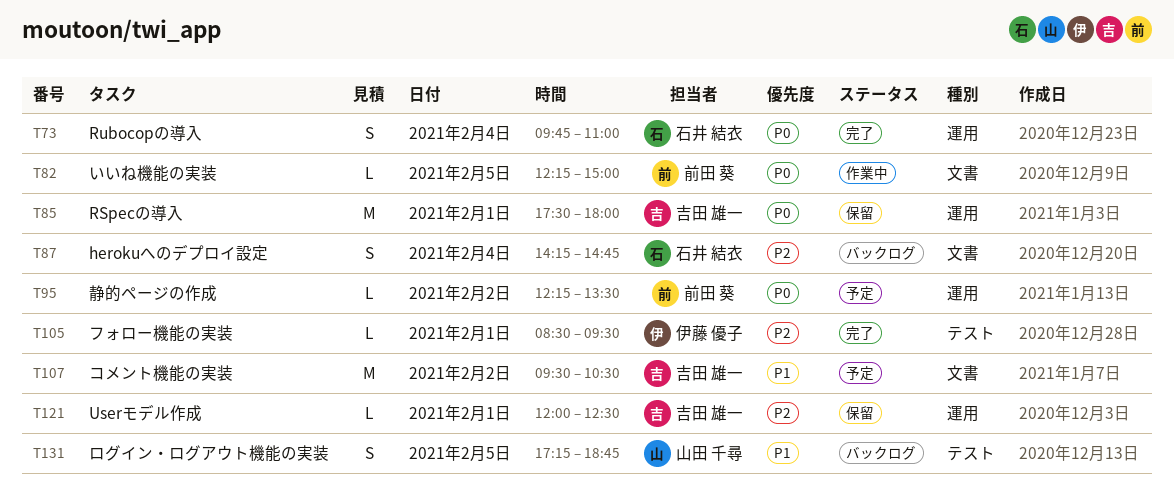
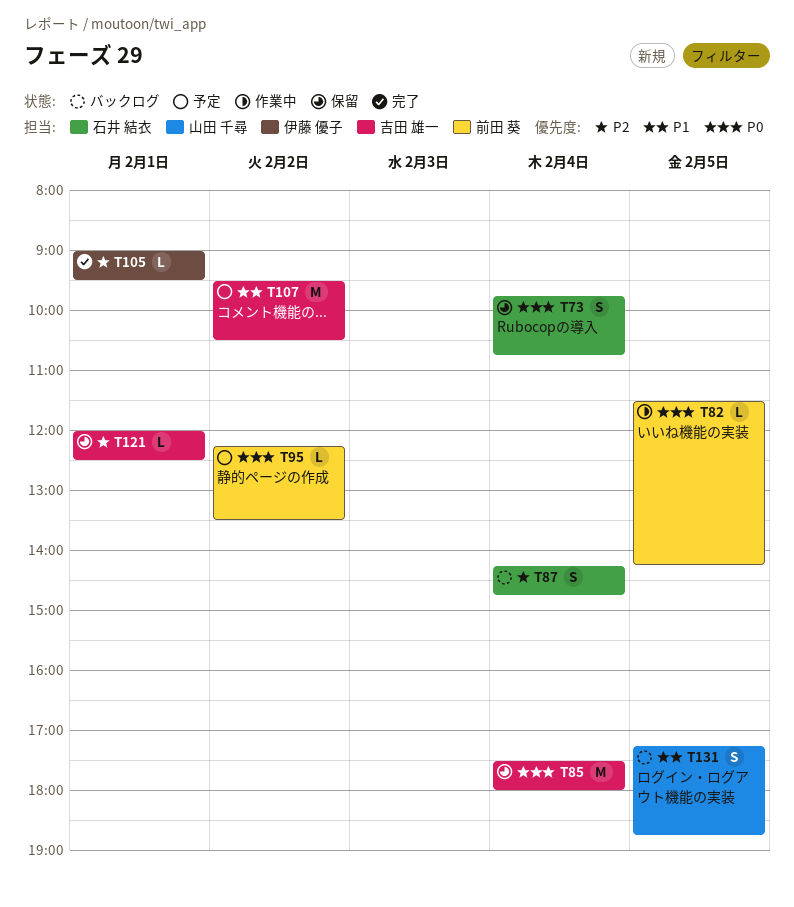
T73, status: 完了 -> 保留
T73, ends: 11:00 -> 10:45
T82, begins: 12:15 -> 11:30
T82, ends: 15:00 -> 14:15
T85, day: Feb 1 -> Feb 4
T105, begins: 08:30 -> 09:00

